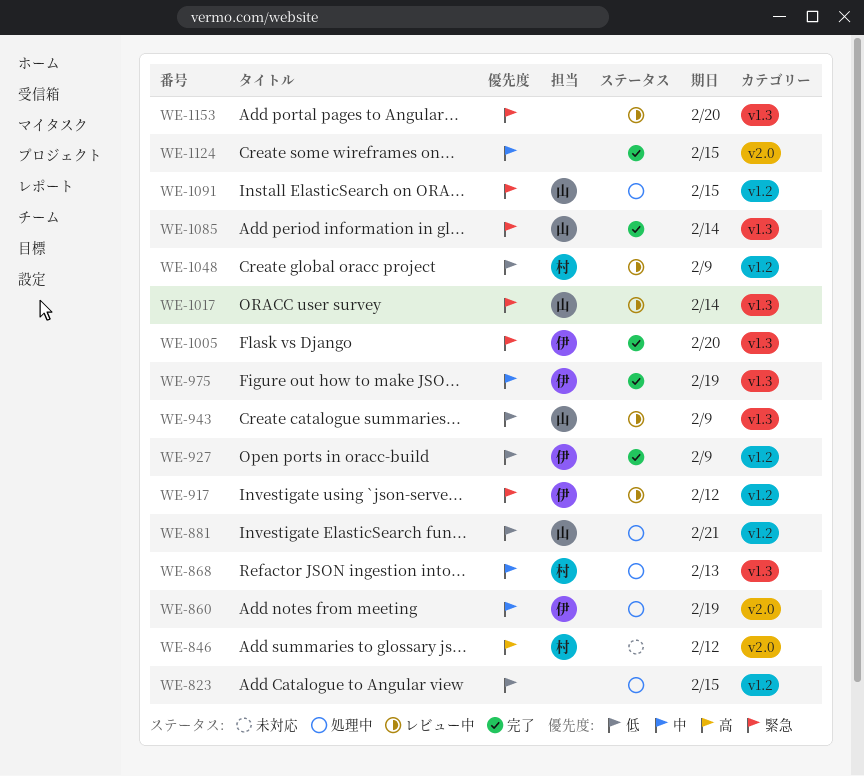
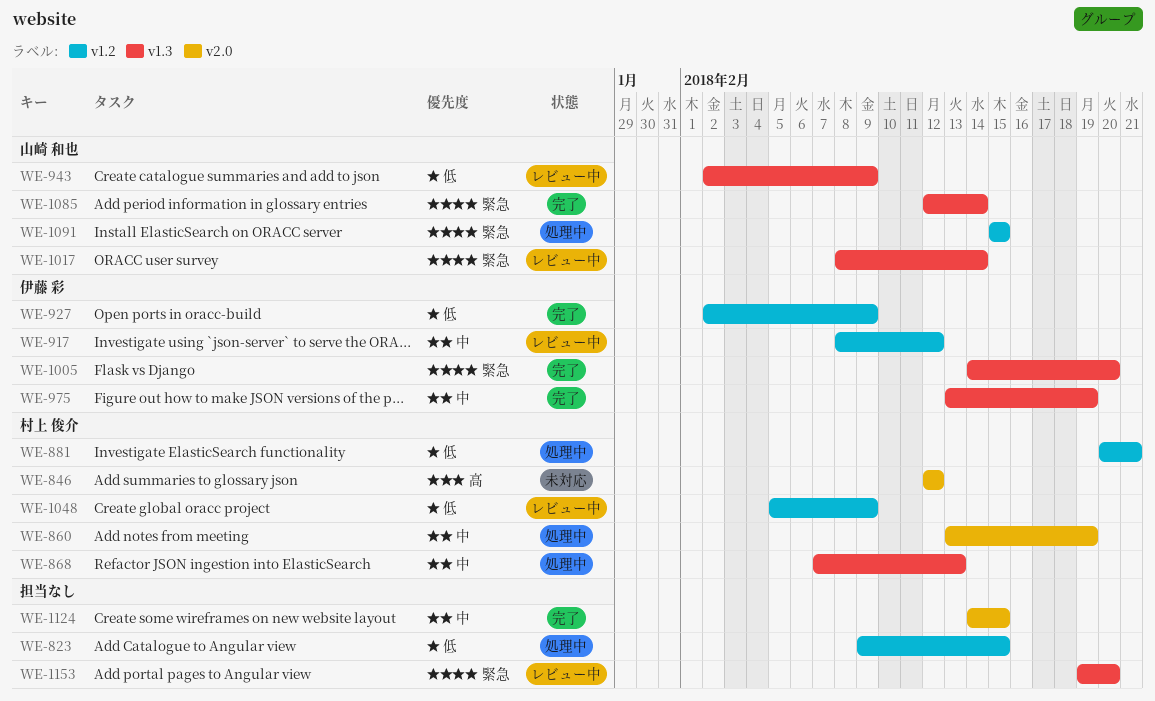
WE-860, owner: 伊藤 彩 -> 村上 俊介
WE-881, owner: 山崎 和也 -> 村上 俊介
WE-917, priority: 緊急 -> 中

